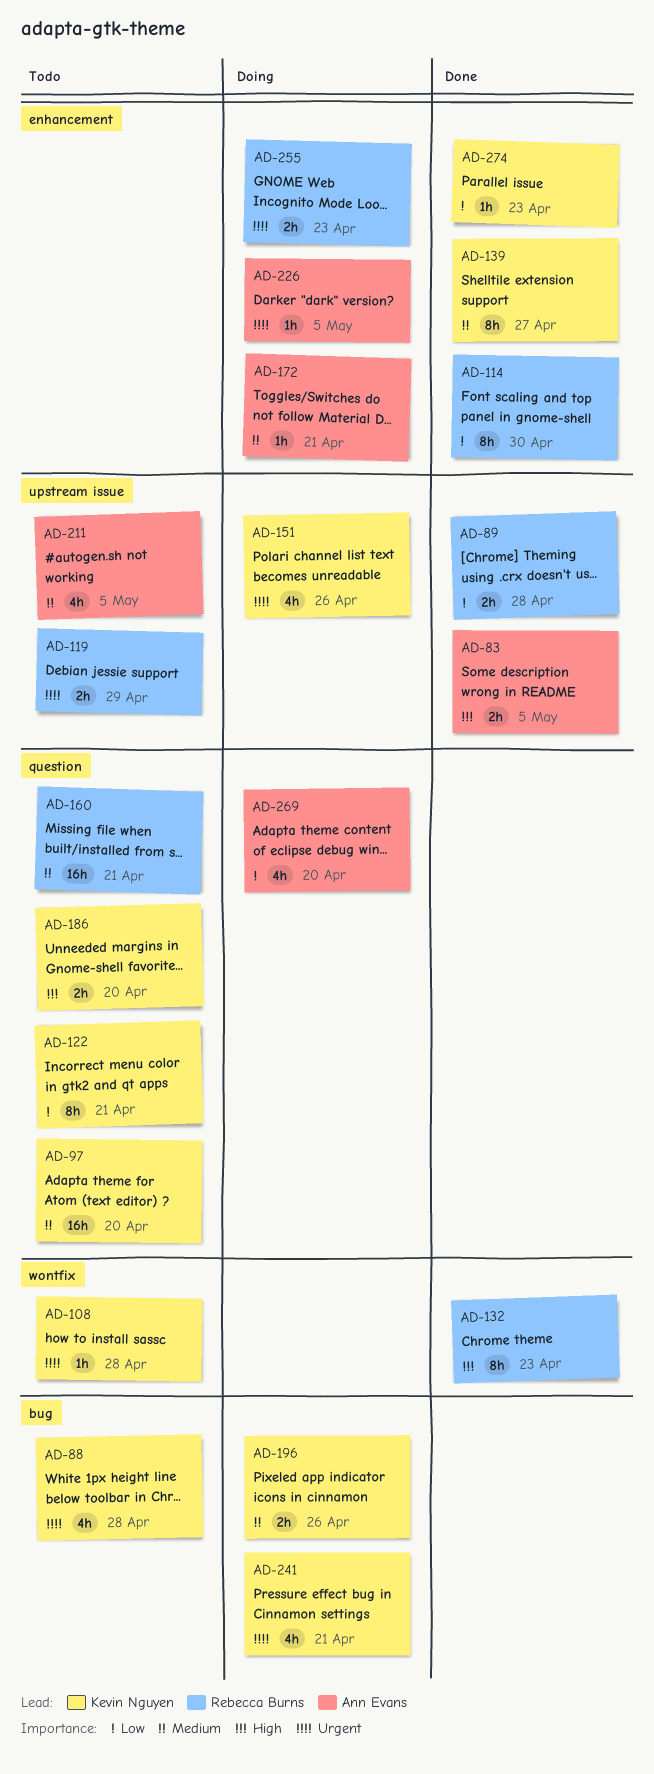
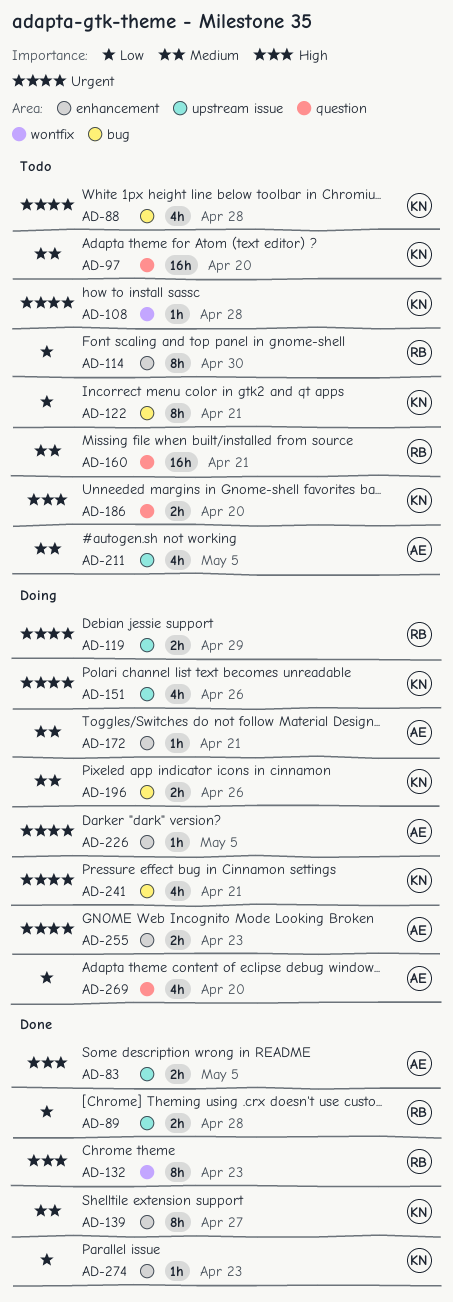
AD-114, status: Done -> Todo
AD-119, status: Todo -> Doing
AD-122, label: question -> bug
AD-255, owner: Rebecca Burns -> Ann Evans

